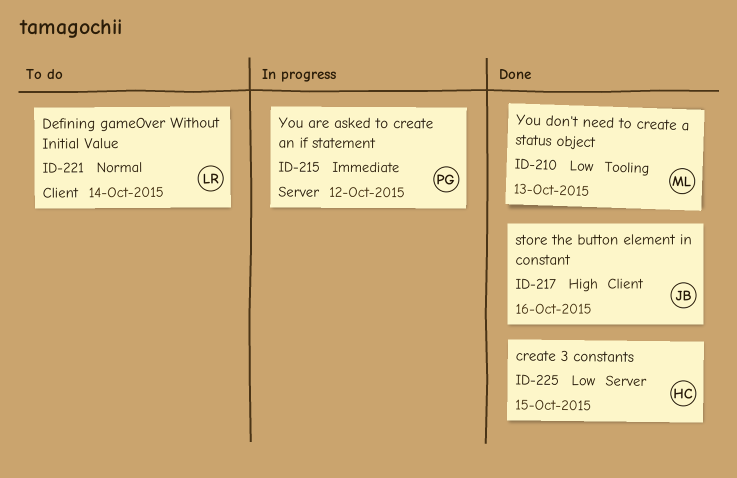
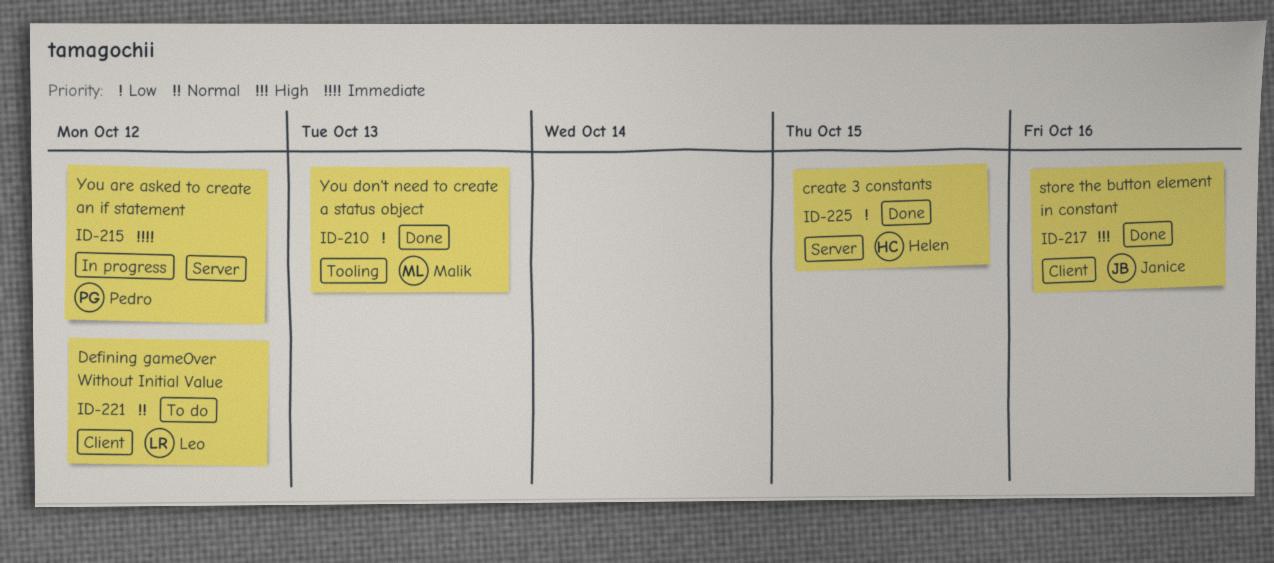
ID-221, due: Oct 14 -> Oct 12

